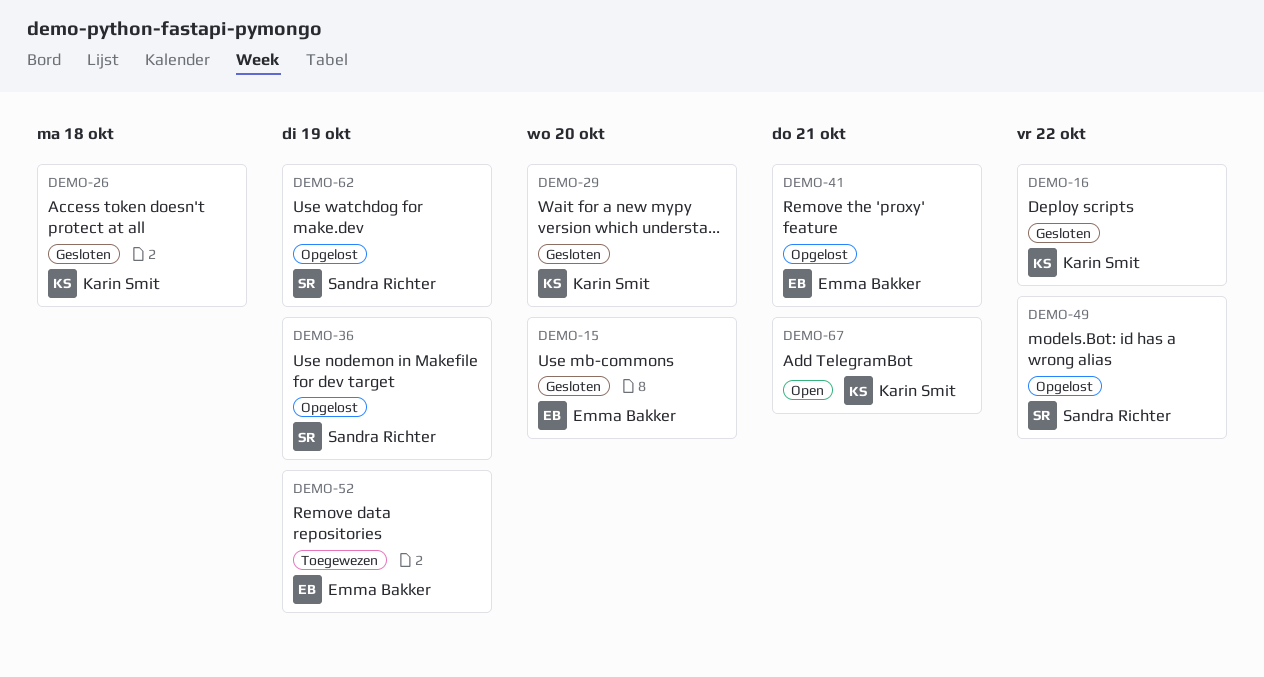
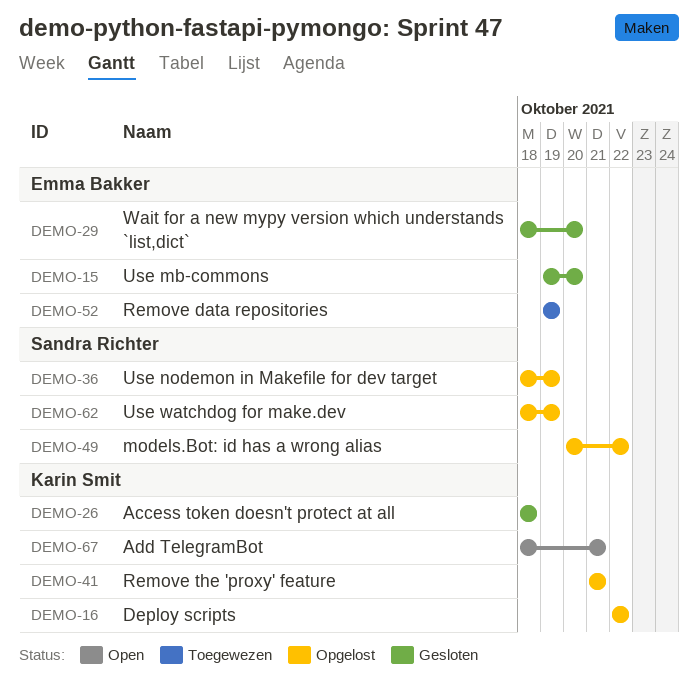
DEMO-16, status: Gesloten -> Opgelost
DEMO-29, owner: Karin Smit -> Emma Bakker
DEMO-41, owner: Emma Bakker -> Karin Smit

